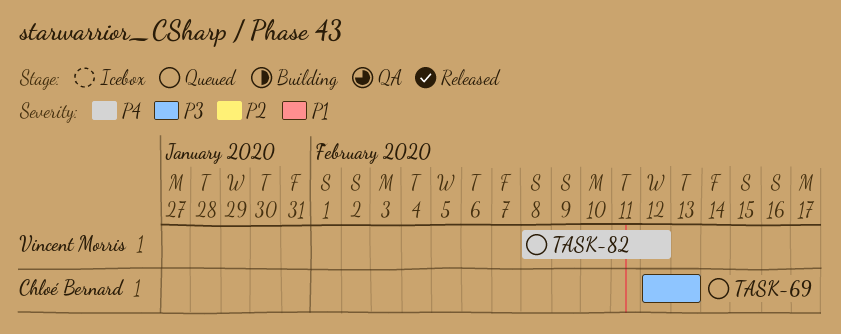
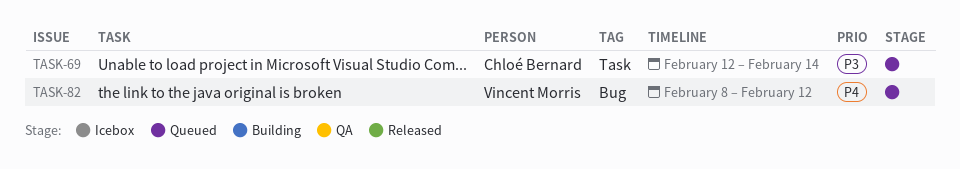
TASK-69, due: Feb 13 -> Feb 14

